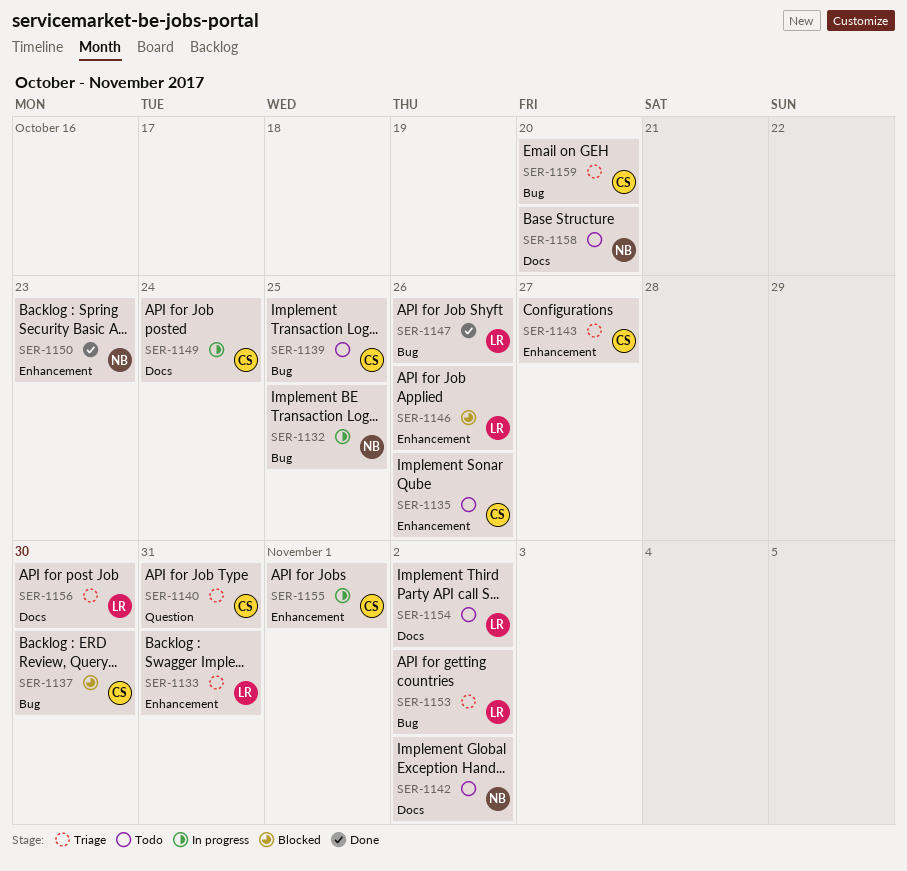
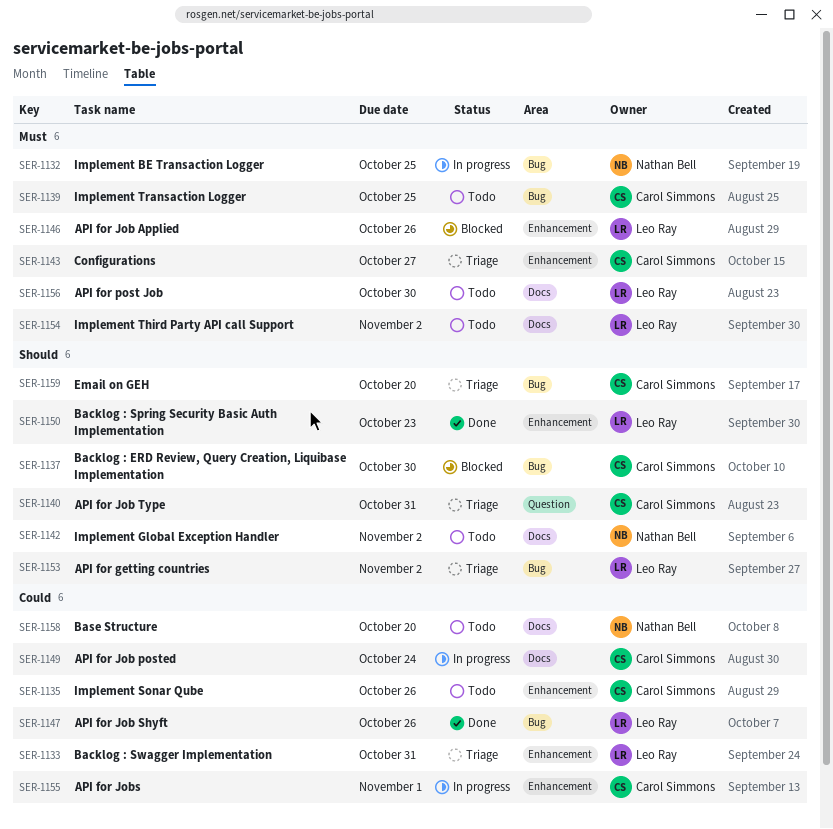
SER-1150, owner: Nathan Bell -> Leo Ray
SER-1156, status: Triage -> Todo

